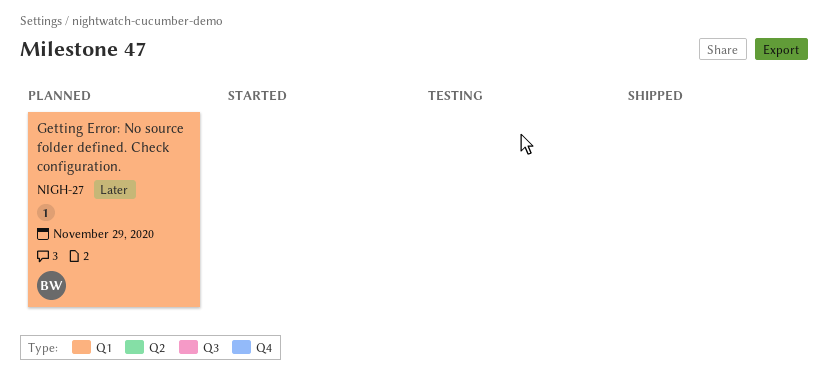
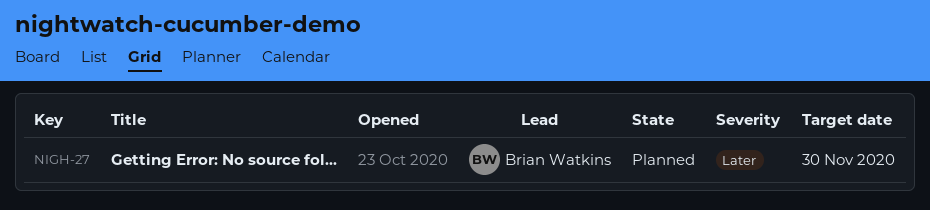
NIGH-27, due: Nov 29 -> Nov 30

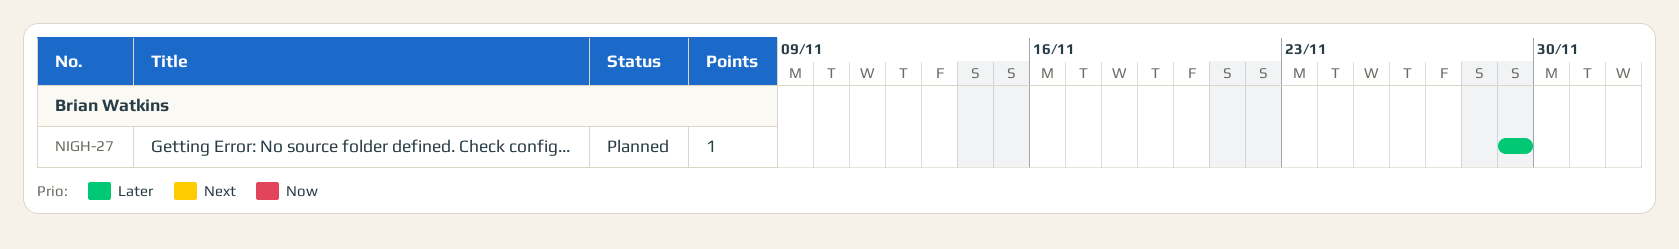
NIGH-27, due: Nov 30 -> Nov 29

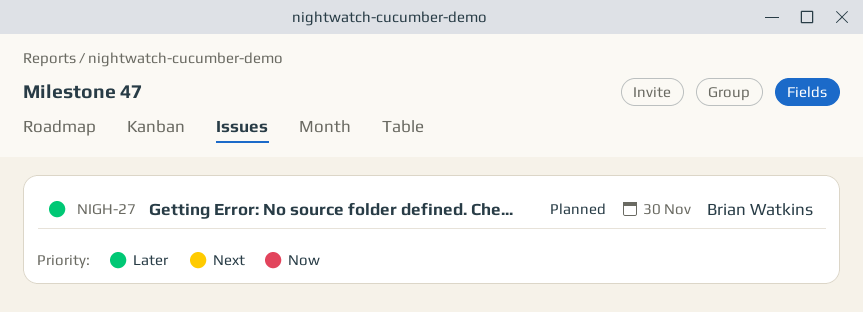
NIGH-27, due: Nov 29 -> Nov 30

